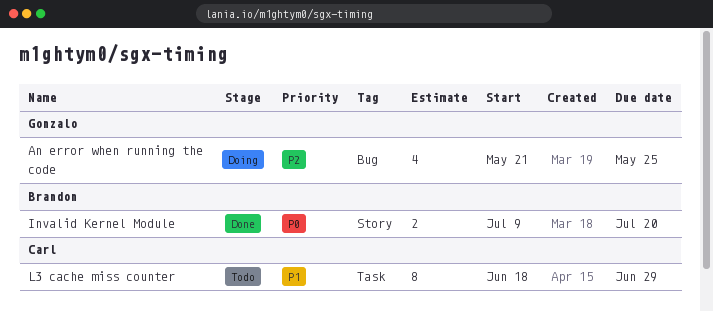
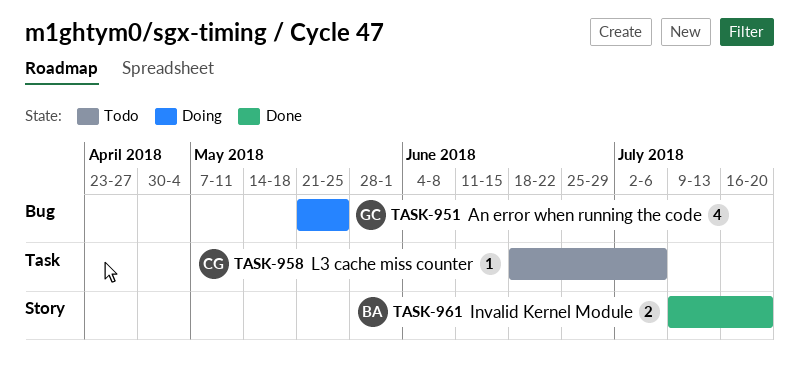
L3 cache miss counter, estimate: 8 -> 1
L3 cache miss counter, due: Jun 29 -> Jul 6

